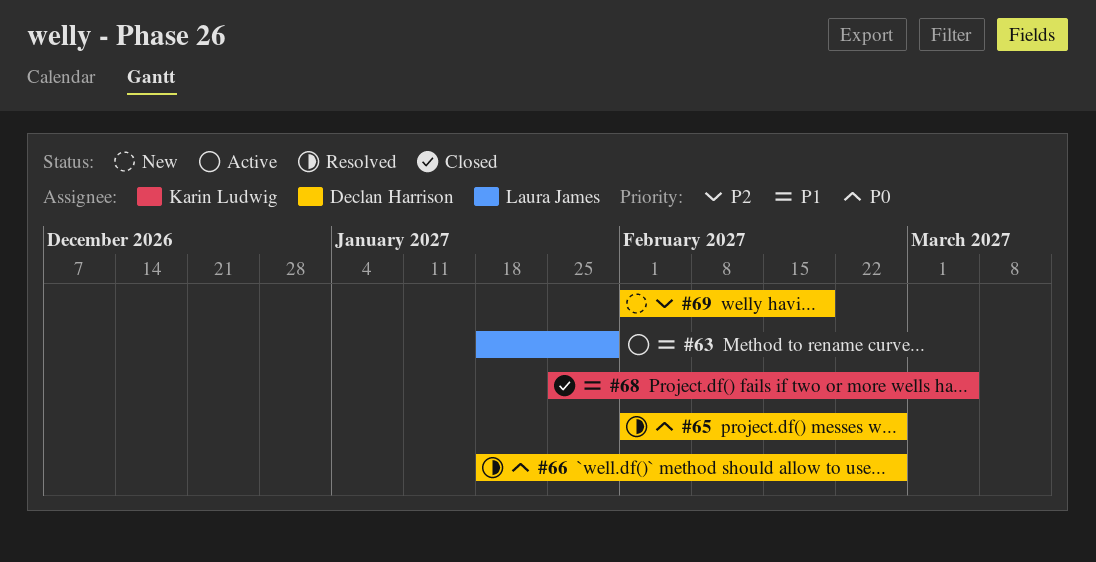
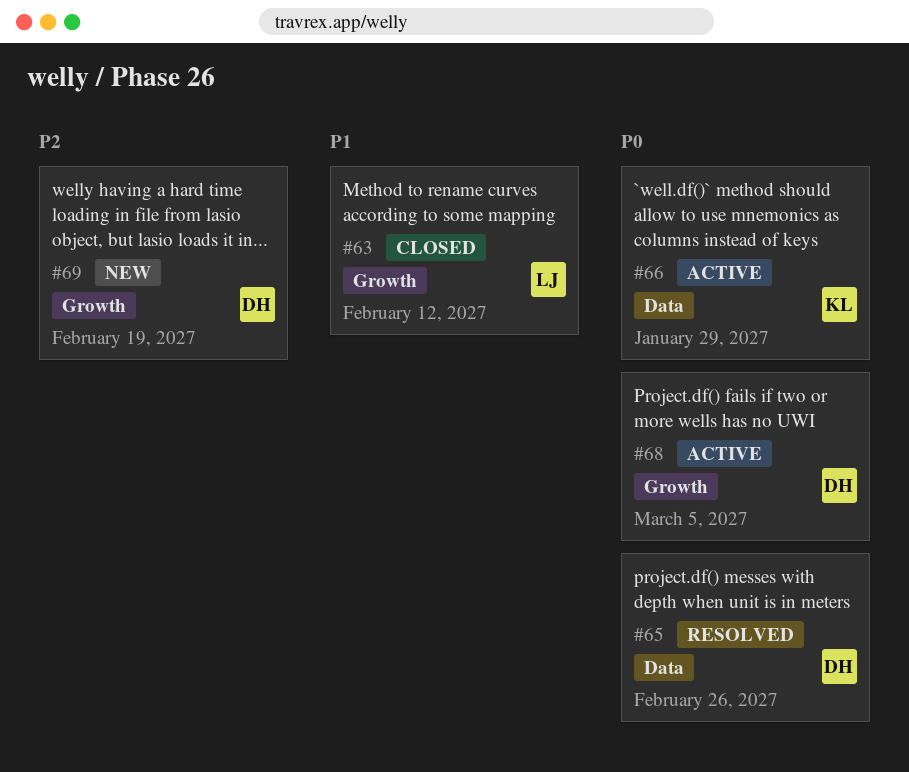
#63, status: Active -> Closed
#63, due: Jan 29 -> Feb 12
#66, status: Resolved -> Active
#66, owner: Declan Harrison -> Karin Ludwig
#66, due: Feb 26 -> Jan 29
#68, status: Closed -> Active
#68, owner: Karin Ludwig -> Declan Harrison
#68, priority: P1 -> P0

